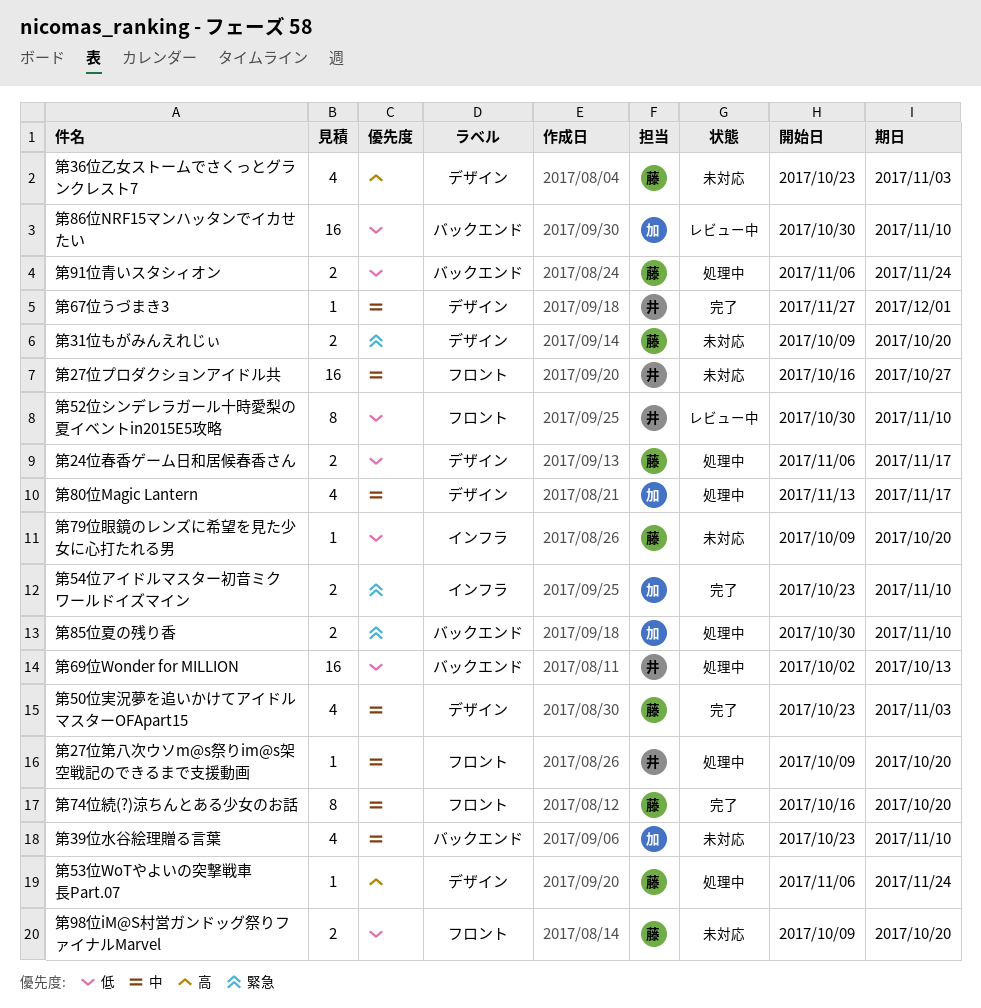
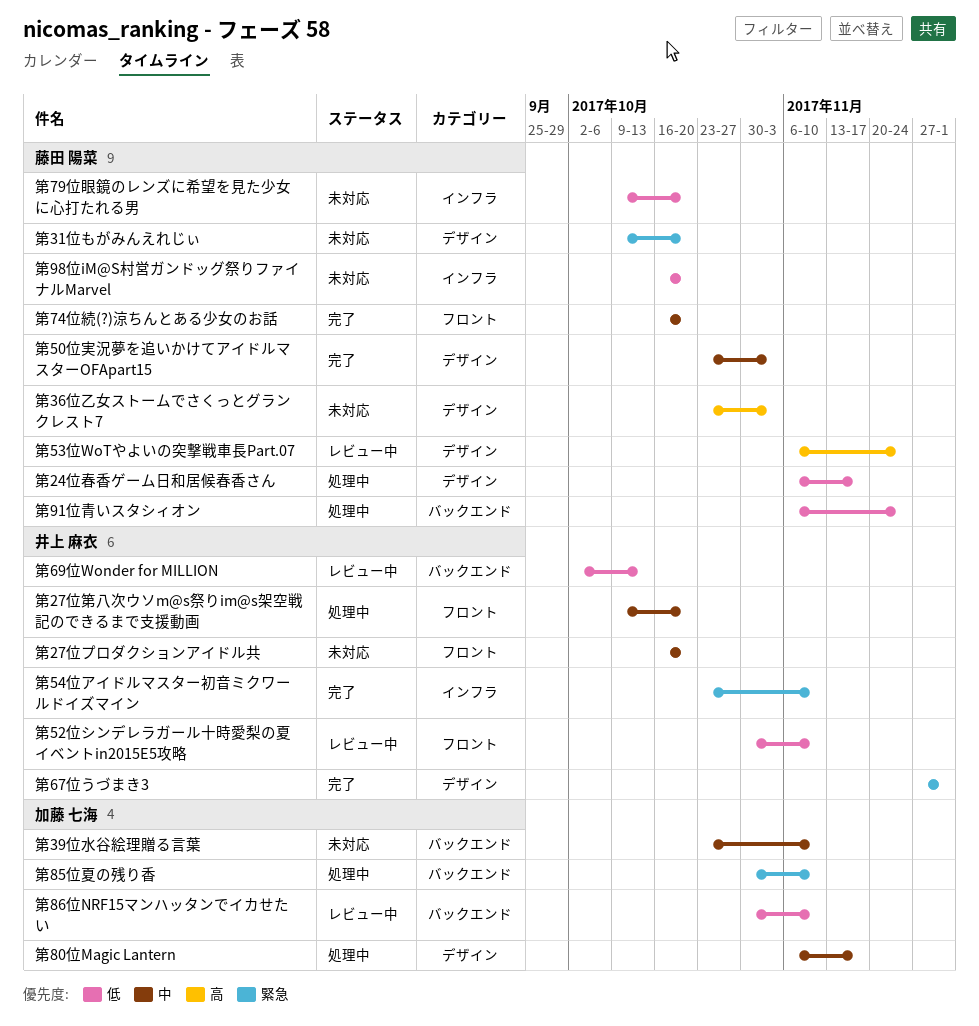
第27位プロダクションアイドル共, due: Oct 27 -> Oct 20
第53位WoTやよいの突撃戦車長Part.07, status: 処理中 -> レビュー中
第54位アイドルマスター初音ミクワールドイズマイン, owner: 加藤 七海 -> 井上 麻衣
第67位うづまき3, priority: 中 -> 緊急
第69位Wonder for MILLION, status: 処理中 -> レビュー中
第80位Magic Lantern, start: Nov 13 -> Nov 6
第98位iM@S村営ガンドッグ祭りファイナルMarvel, label: フロント -> インフラ
第98位iM@S村営ガンドッグ祭りファイナルMarvel, start: Oct 9 -> Oct 16

